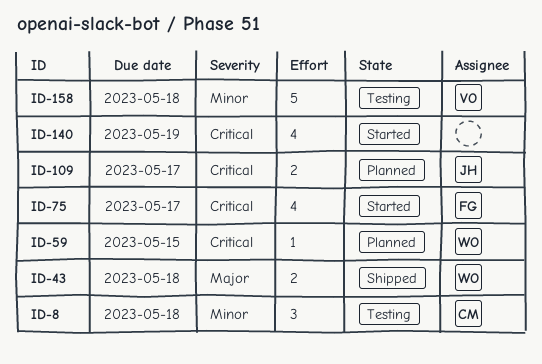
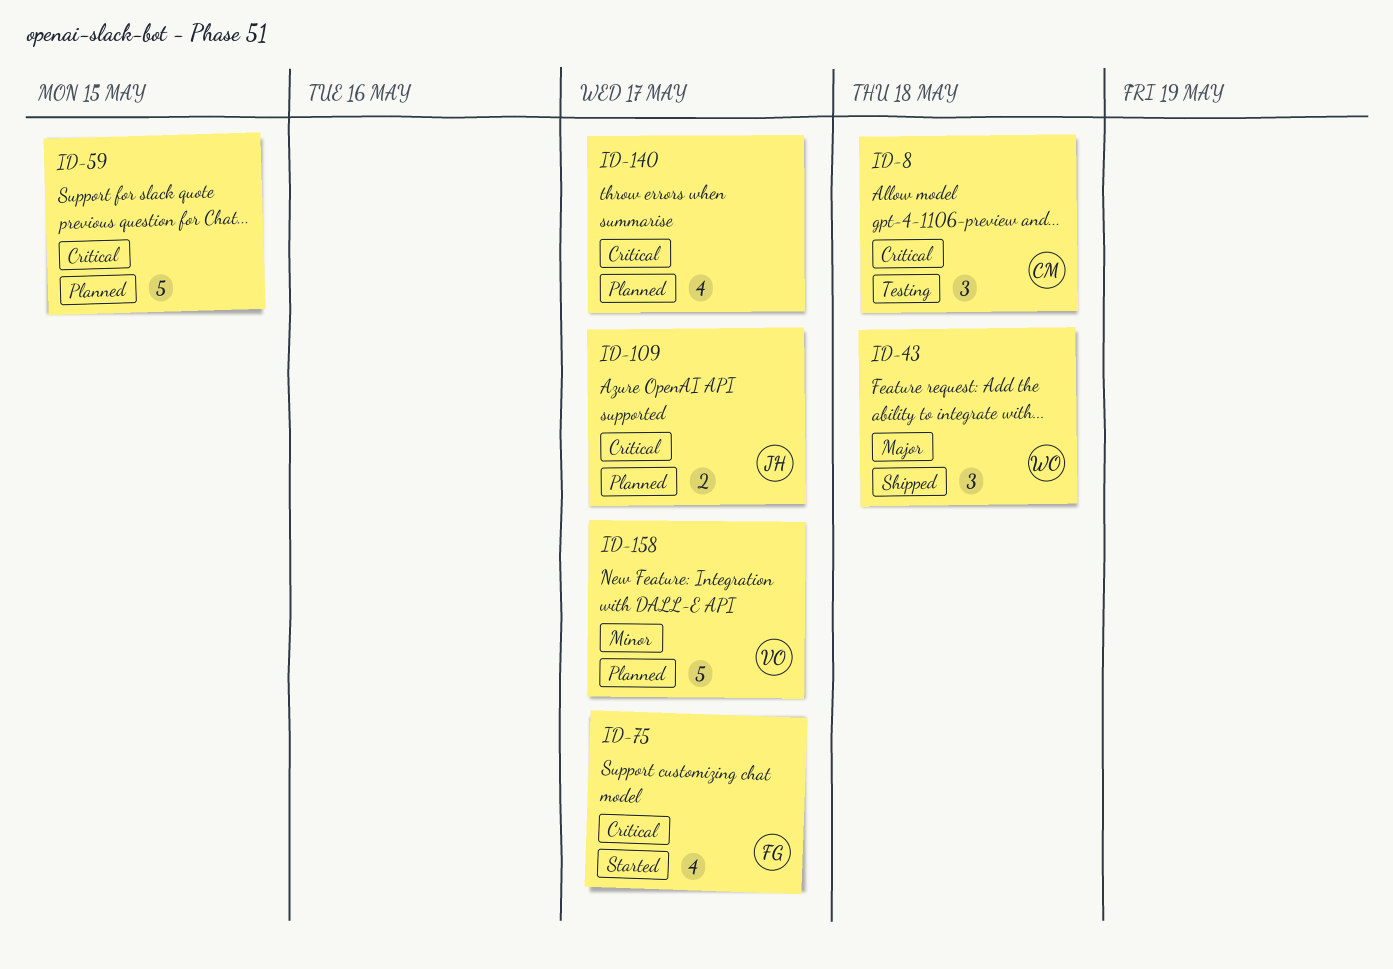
ID-8, priority: Minor -> Critical
ID-43, estimate: 2 -> 3
ID-59, owner: WO -> none
ID-59, estimate: 1 -> 5
ID-140, status: Started -> Planned
ID-140, due: May 19 -> May 17
ID-158, status: Testing -> Planned
ID-158, due: May 18 -> May 17

